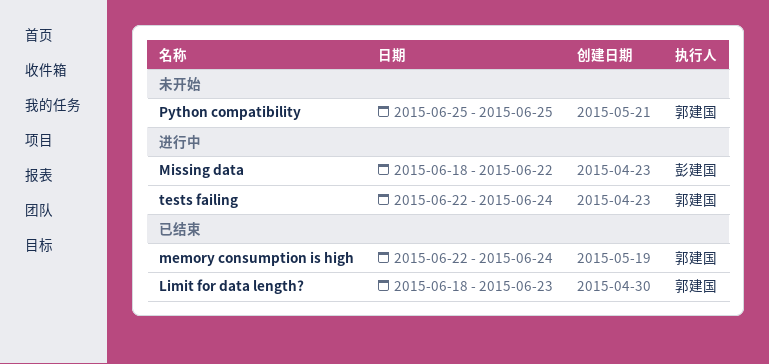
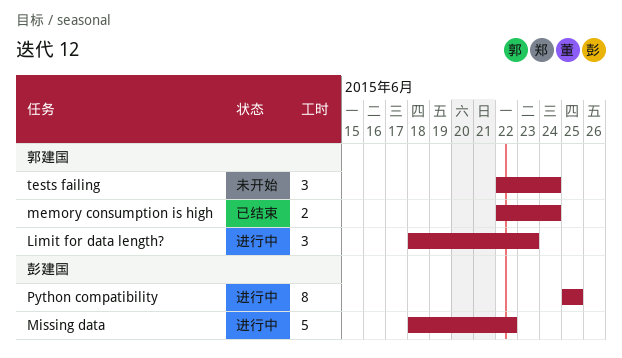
Limit for data length?, status: 已结束 -> 进行中
Python compatibility, status: 未开始 -> 进行中
Python compatibility, owner: 郭建国 -> 彭建国
tests failing, status: 进行中 -> 未开始

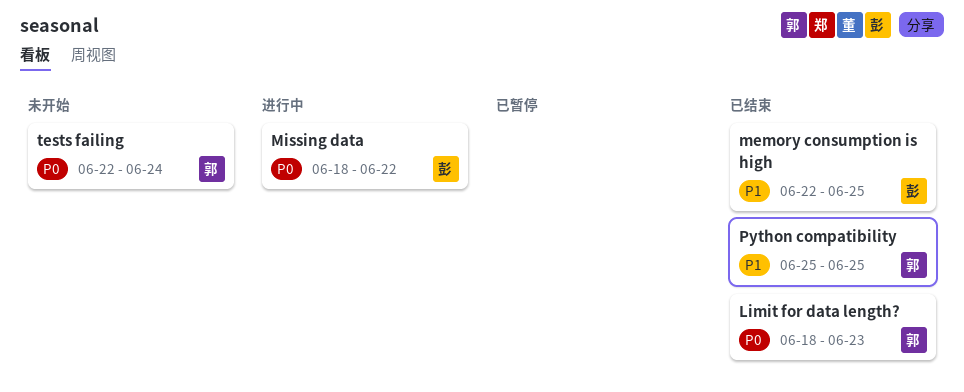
Limit for data length?, status: 进行中 -> 已结束
memory consumption is high, owner: 郭建国 -> 彭建国
memory consumption is high, due: Jun 24 -> Jun 25
Python compatibility, status: 进行中 -> 已结束
Python compatibility, owner: 彭建国 -> 郭建国

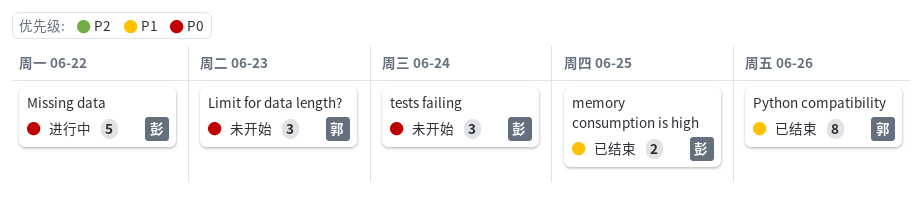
Limit for data length?, status: 已结束 -> 未开始
Python compatibility, due: Jun 25 -> Jun 26
tests failing, owner: 郭 -> 彭

